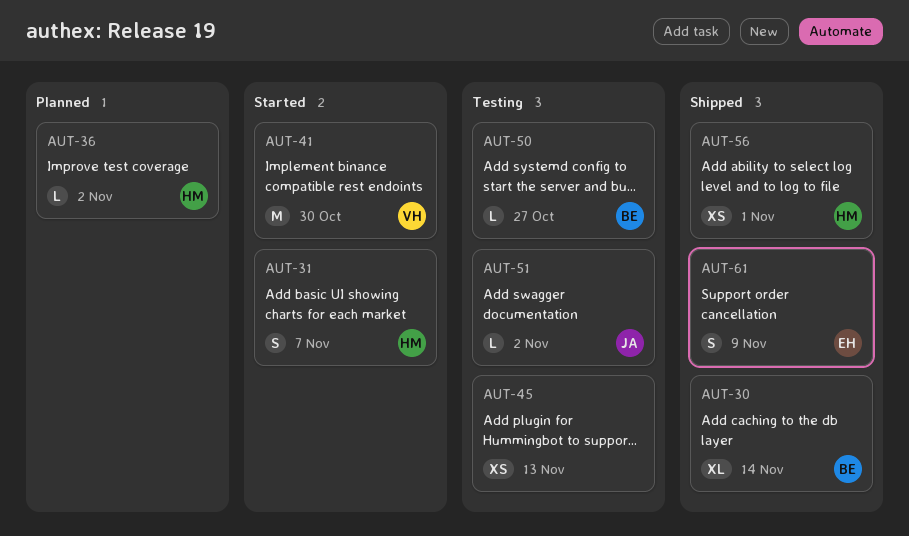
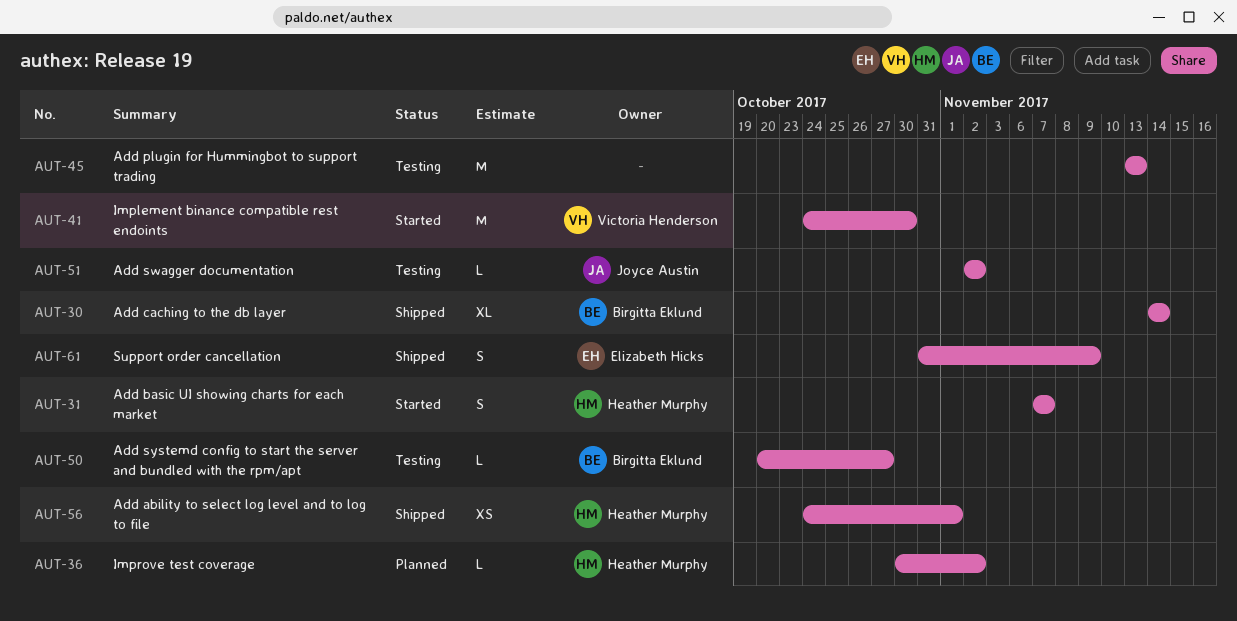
AUT-45, estimate: XS -> M

